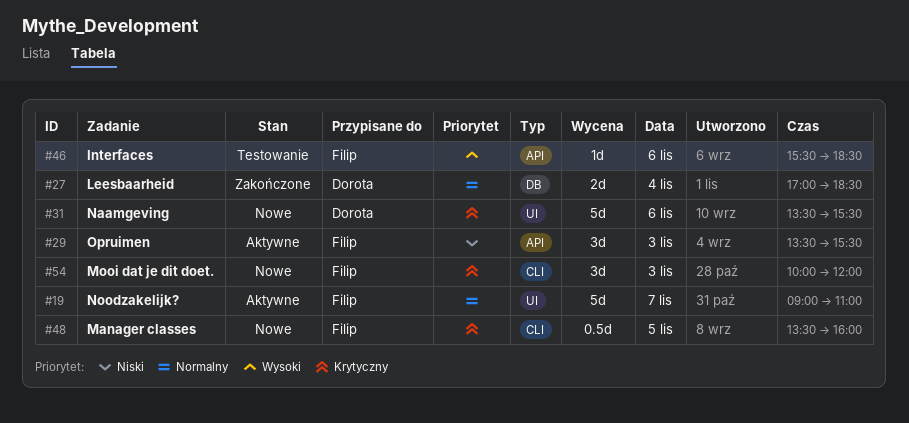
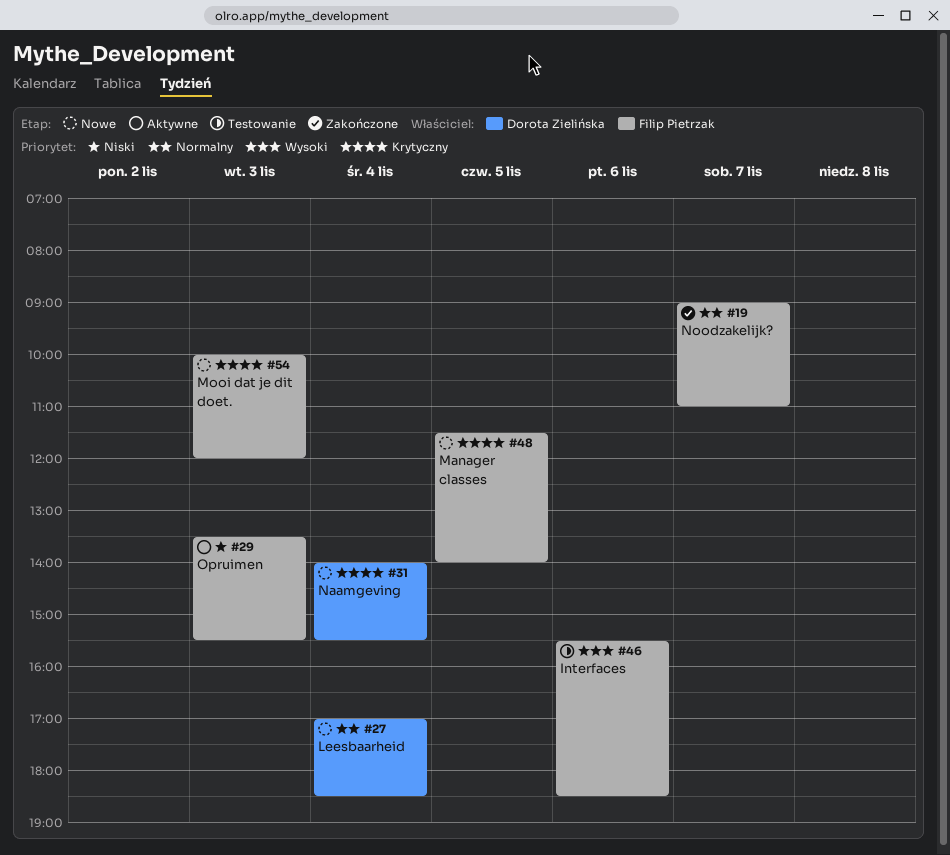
#19, status: Aktywne -> Zakończone
#27, status: Zakończone -> Nowe
#31, day: Nov 6 -> Nov 4
#31, begins: 13:30 -> 14:00
#48, begins: 13:30 -> 11:30
#48, ends: 16:00 -> 14:00

